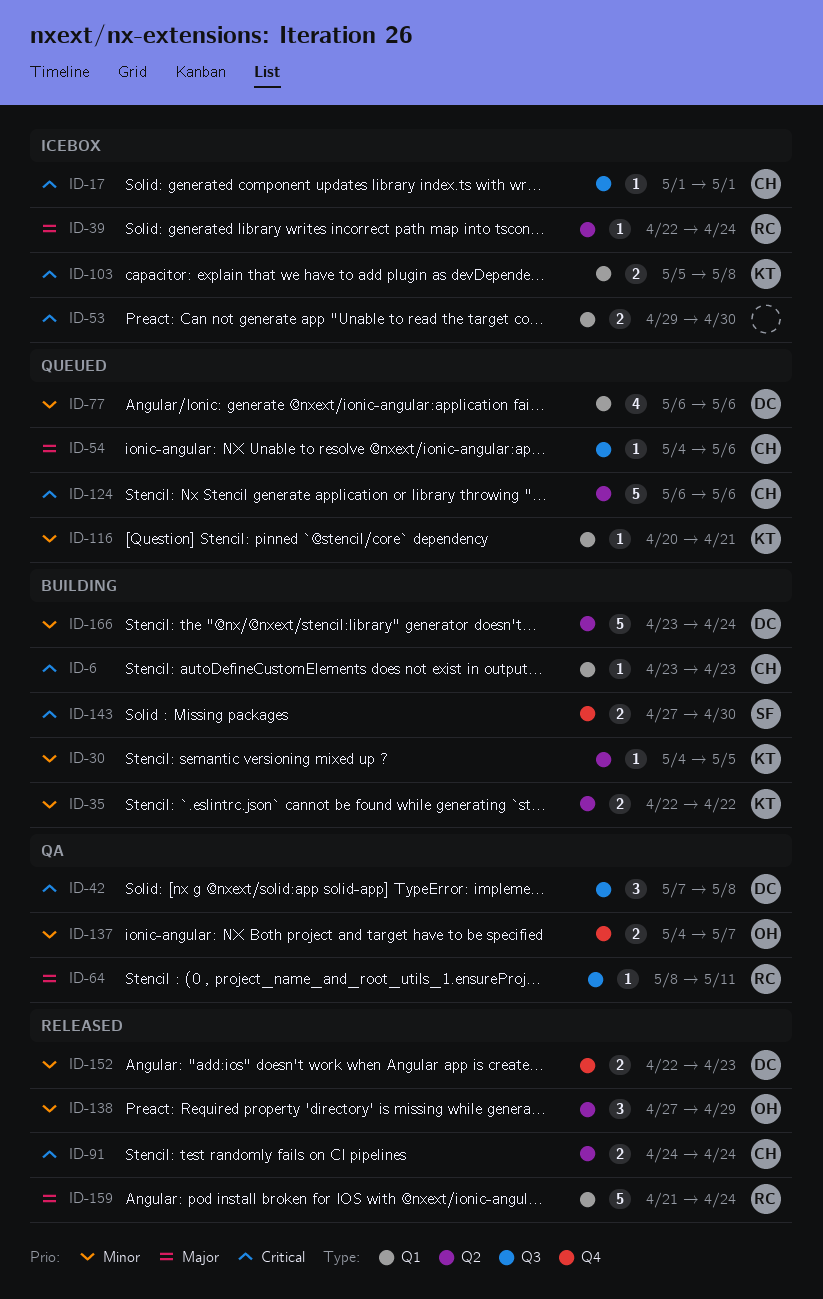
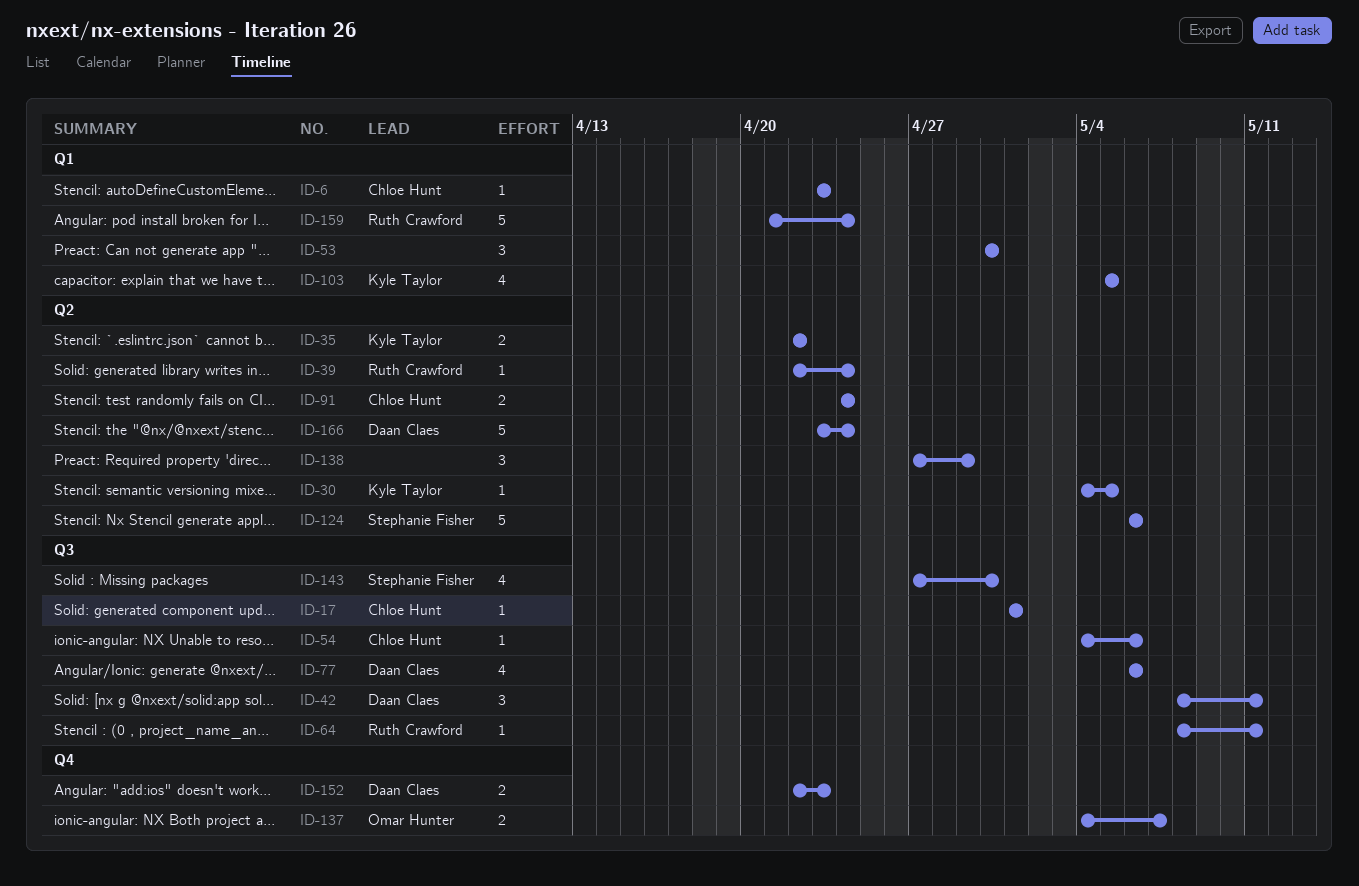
ID-42, start: May 7 -> May 8
ID-42, due: May 8 -> May 11
ID-53, estimate: 2 -> 3
ID-53, start: Apr 29 -> Apr 30
ID-77, label: Q1 -> Q3
ID-103, estimate: 2 -> 4
ID-103, due: May 8 -> May 5
ID-116: present -> none
ID-124, owner: Chloe Hunt -> Stephanie Fisher
ID-138, owner: Omar Hunter -> none
ID-143, label: Q4 -> Q3
ID-143, estimate: 2 -> 4

